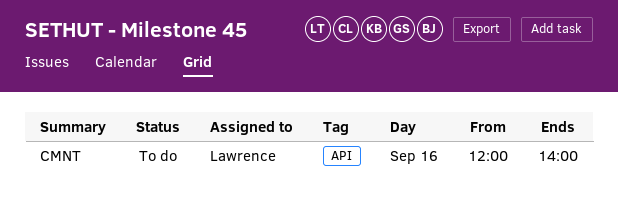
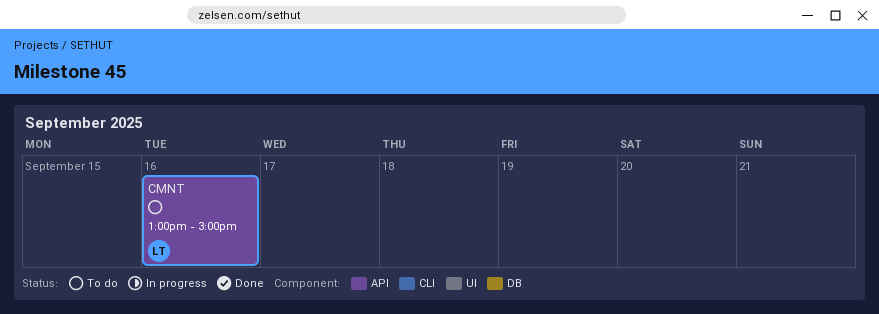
CMNT, begins: 12:00 -> 13:00
CMNT, ends: 14:00 -> 15:00

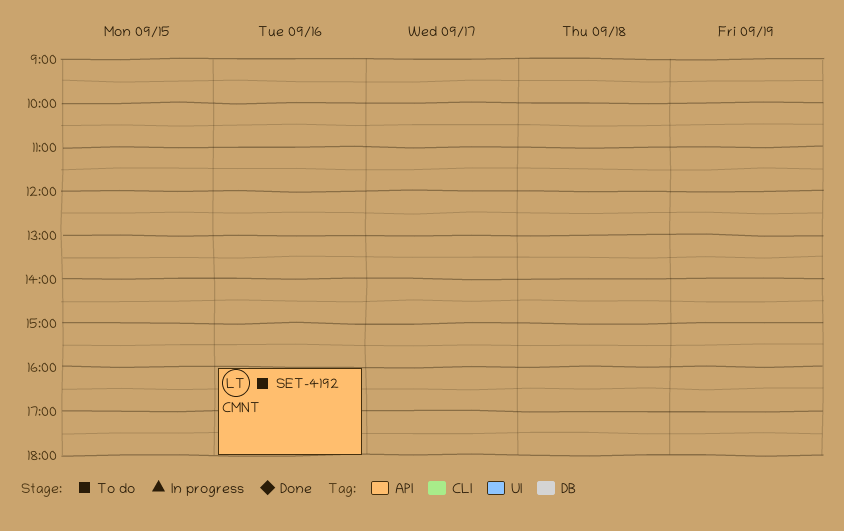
CMNT, begins: 13:00 -> 16:00
CMNT, ends: 15:00 -> 18:00

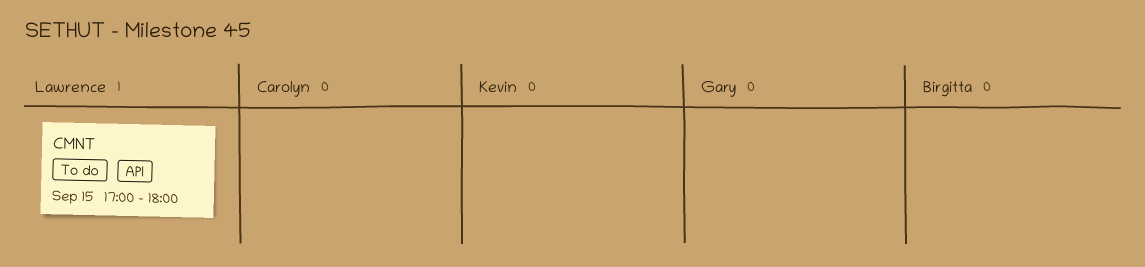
CMNT, day: Sep 16 -> Sep 15
CMNT, begins: 16:00 -> 17:00

